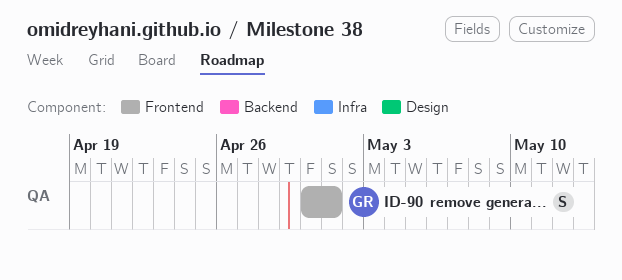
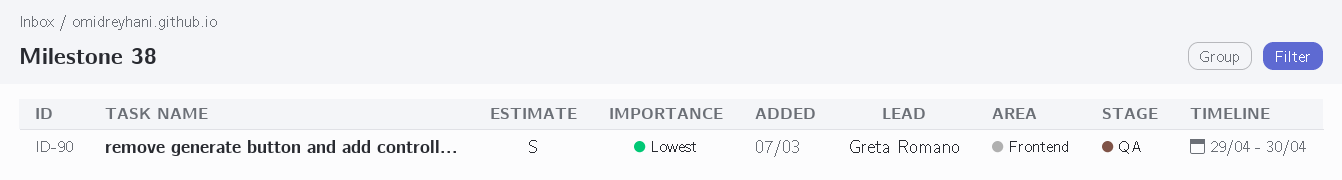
ID-90, start: Apr 30 -> Apr 29
ID-90, due: May 1 -> Apr 30

